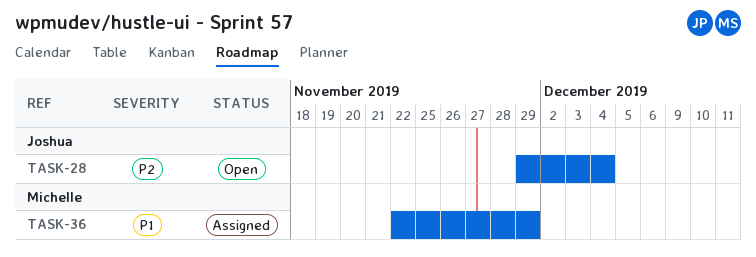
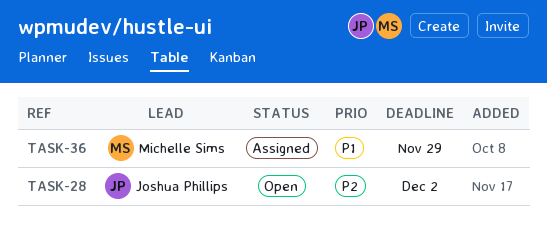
TASK-28, due: Dec 4 -> Dec 2

